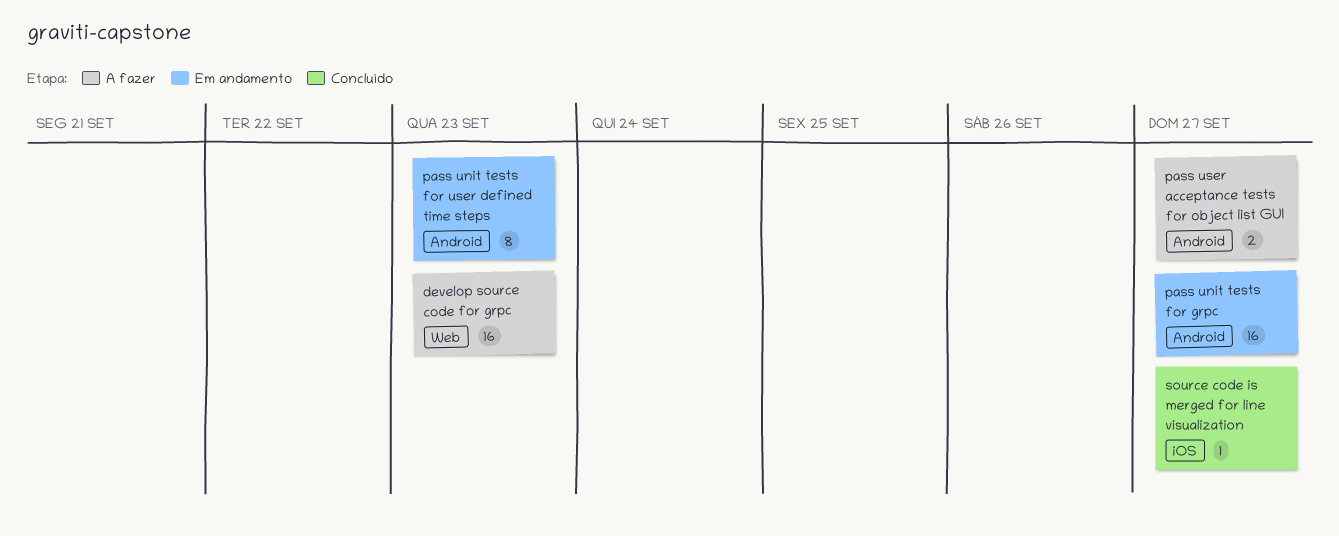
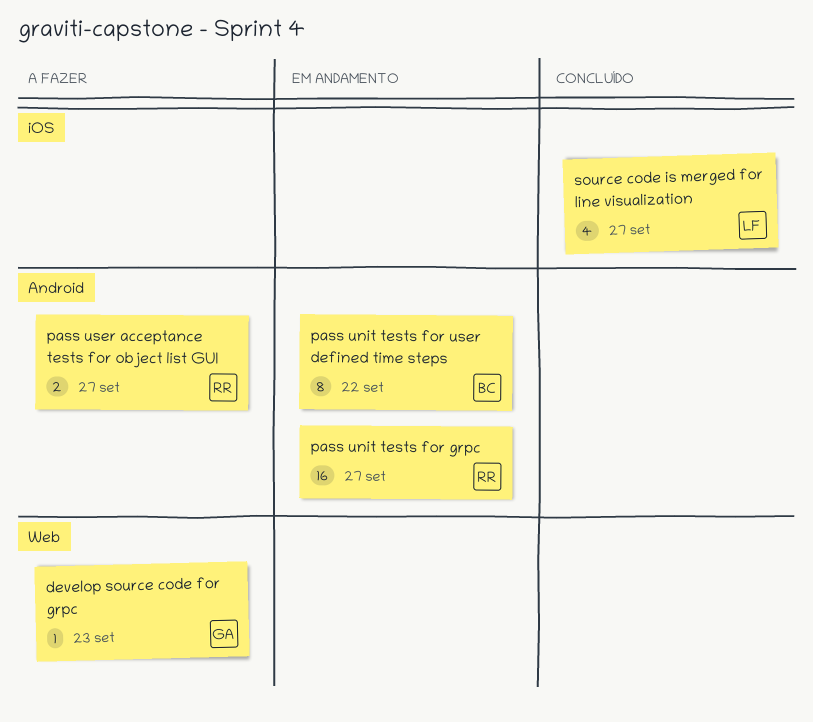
develop source code for grpc, estimate: 16 -> 1
pass unit tests for user defined time steps, due: Sep 23 -> Sep 22
source code is merged for line visualization, estimate: 1 -> 4

